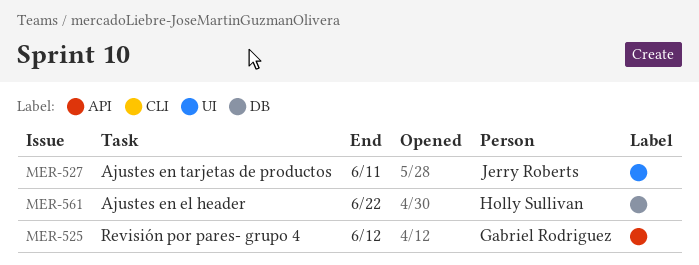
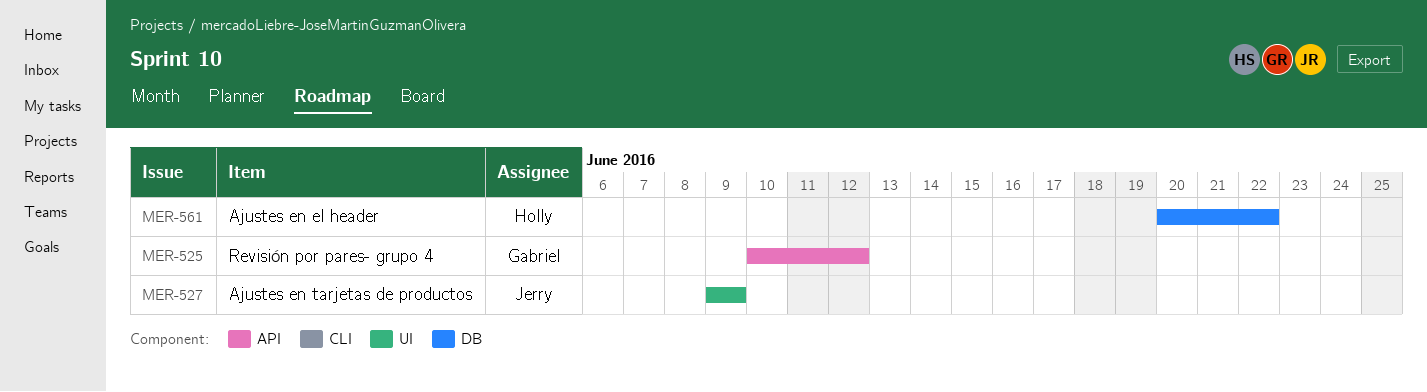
MER-527, due: Jun 11 -> Jun 9

